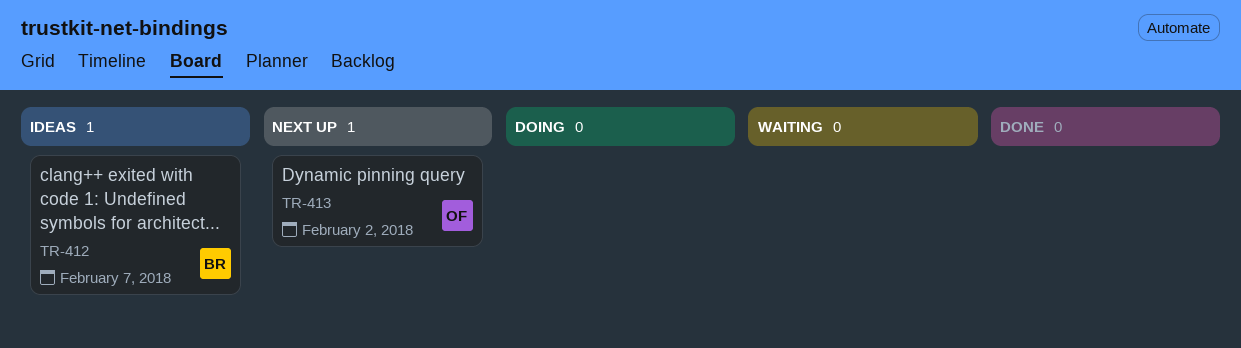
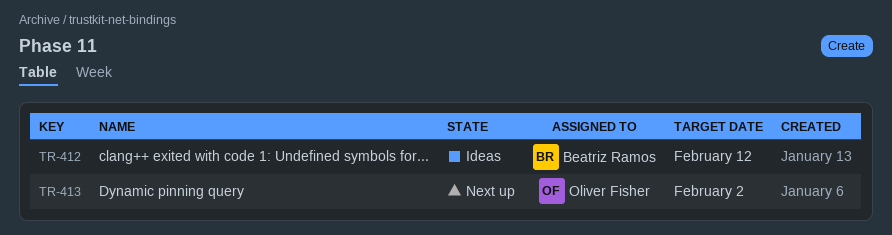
TR-412, due: Feb 7 -> Feb 12

